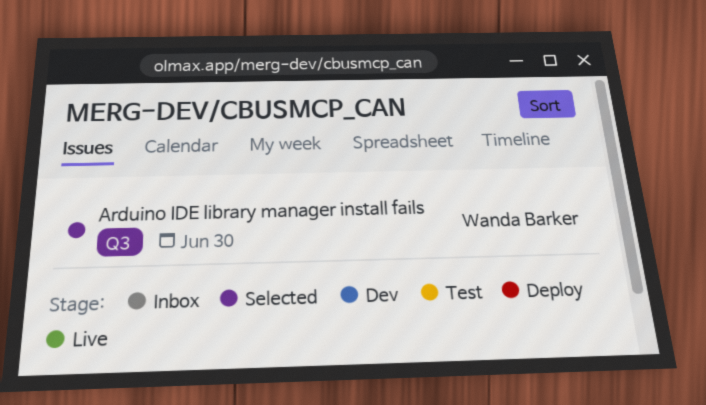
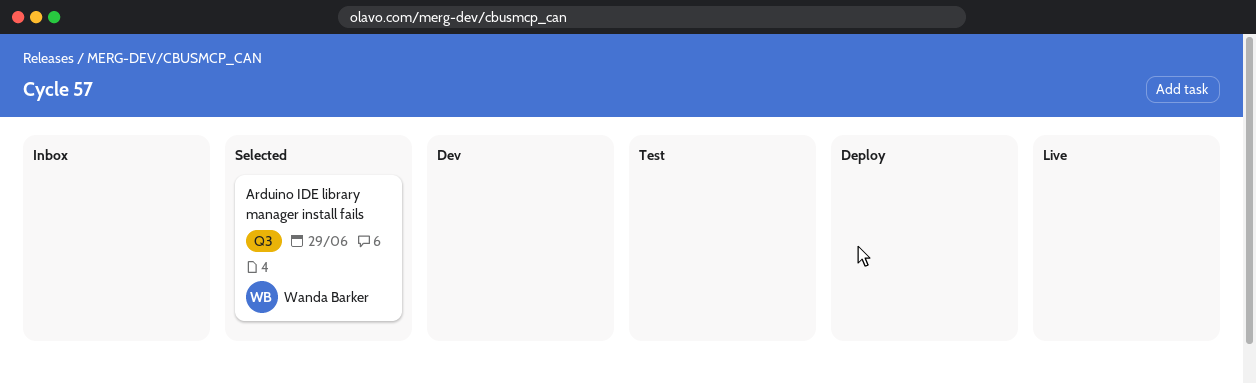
Arduino IDE library manager install fails, due: Jun 30 -> Jun 29

